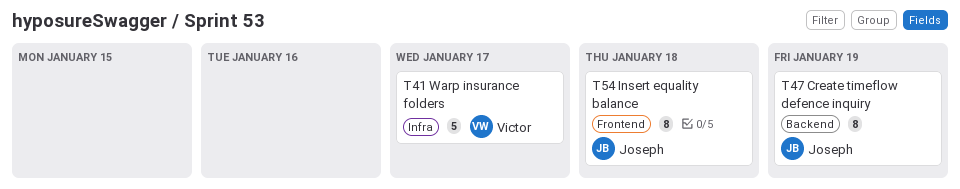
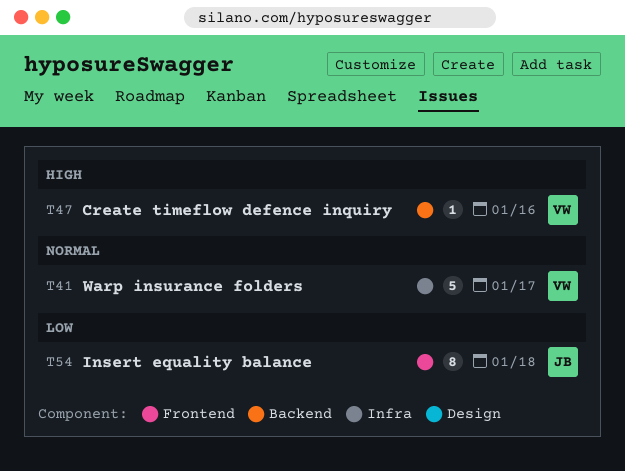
T47, owner: Joseph -> Victor
T47, estimate: 8 -> 1
T47, due: Jan 19 -> Jan 16

